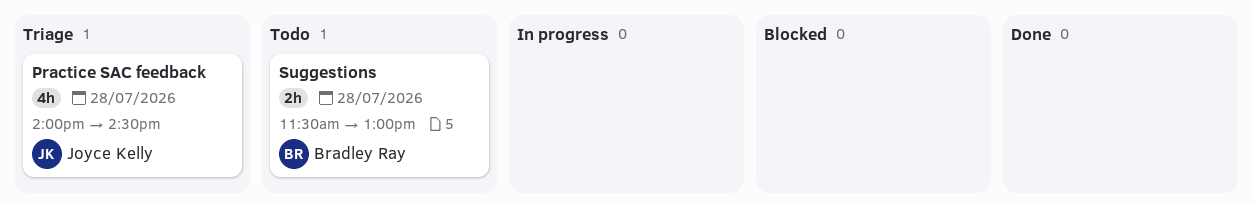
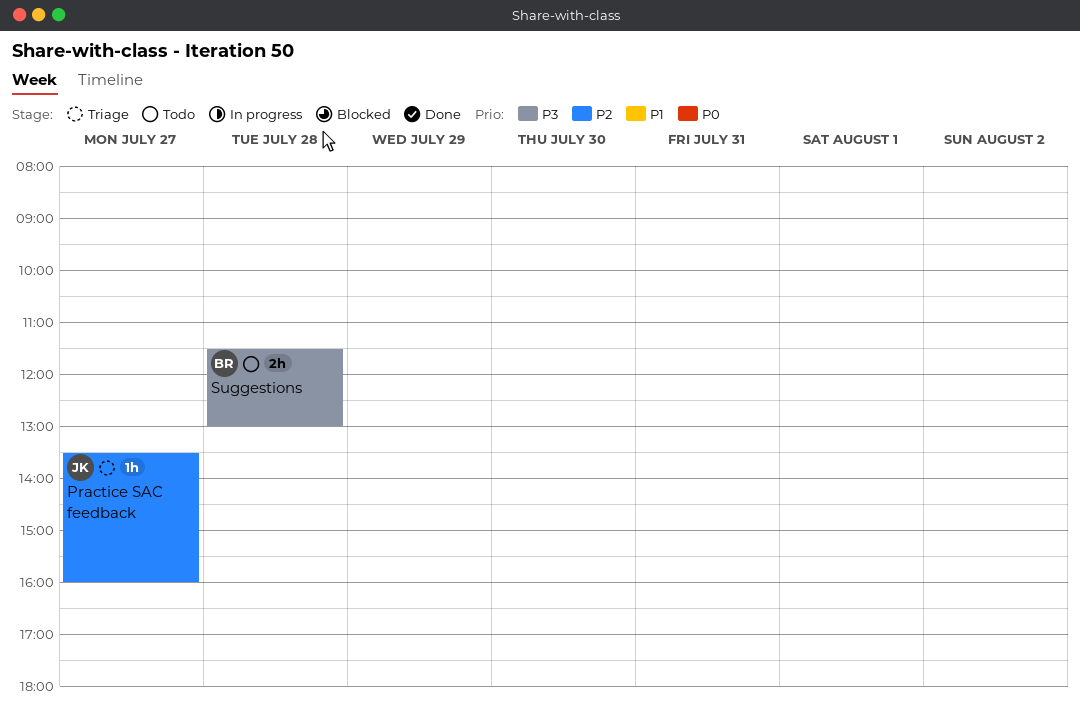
Practice SAC feedback, estimate: 4h -> 1h
Practice SAC feedback, day: Jul 28 -> Jul 27
Practice SAC feedback, begins: 14:00 -> 13:30
Practice SAC feedback, ends: 14:30 -> 16:00

